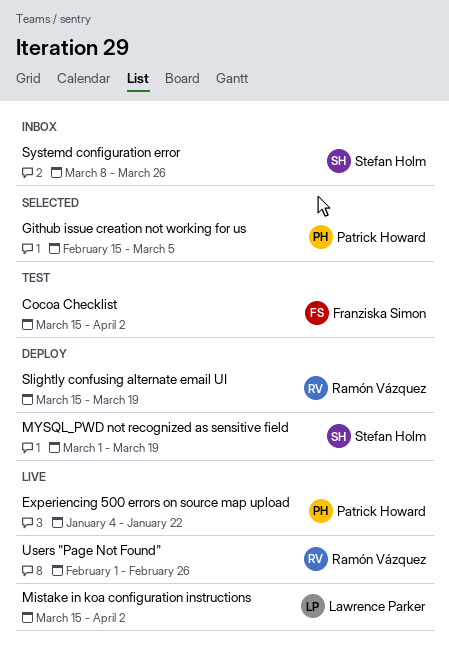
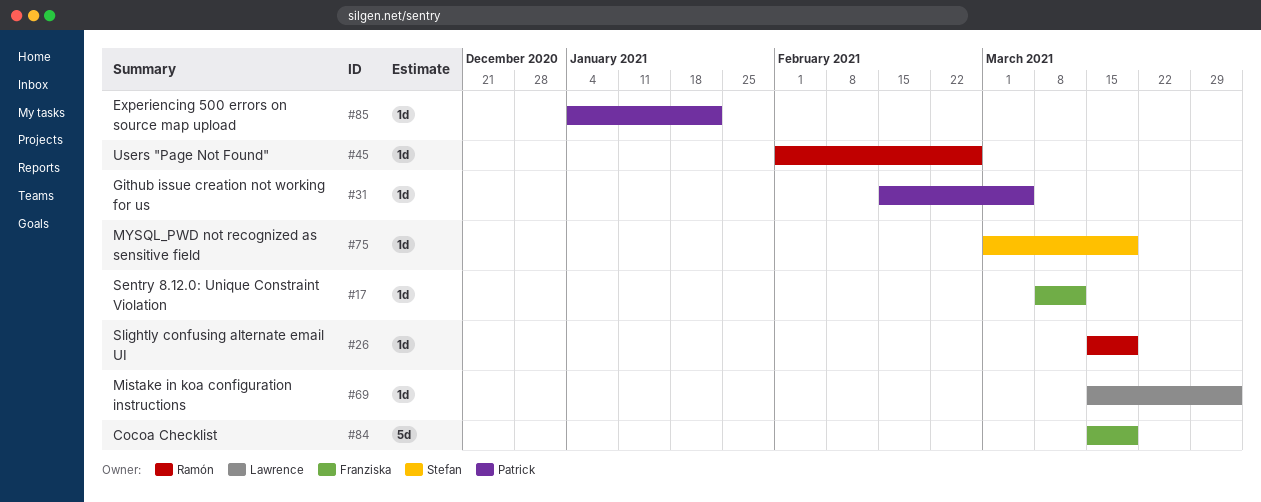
Cocoa Checklist, due: Apr 2 -> Mar 19
Sentry 8.12.0: Unique Constraint Violation: none -> present
Systemd configuration error: present -> none

